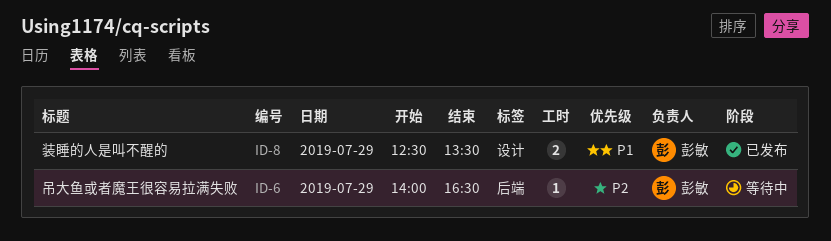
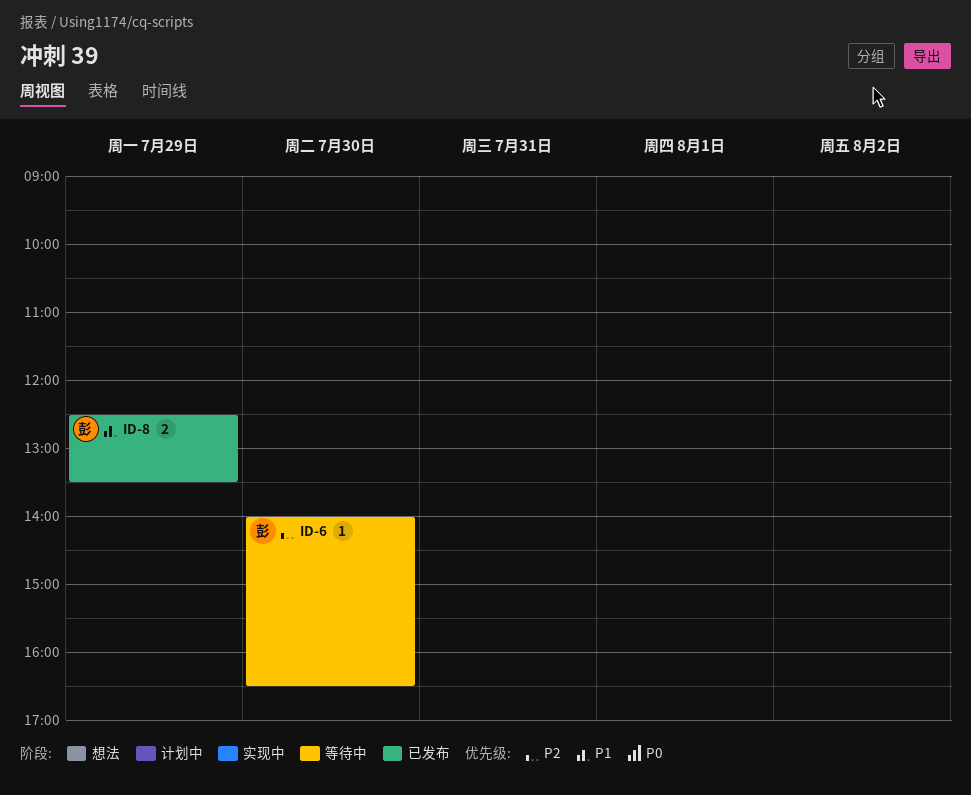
ID-6, day: Jul 29 -> Jul 30

